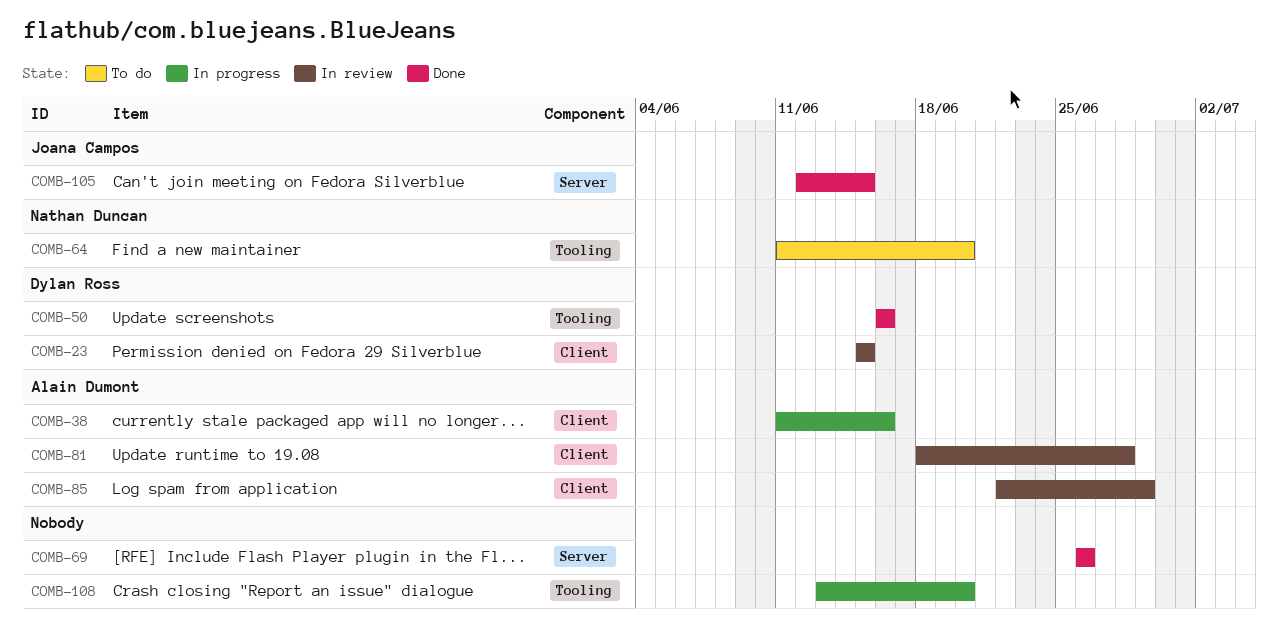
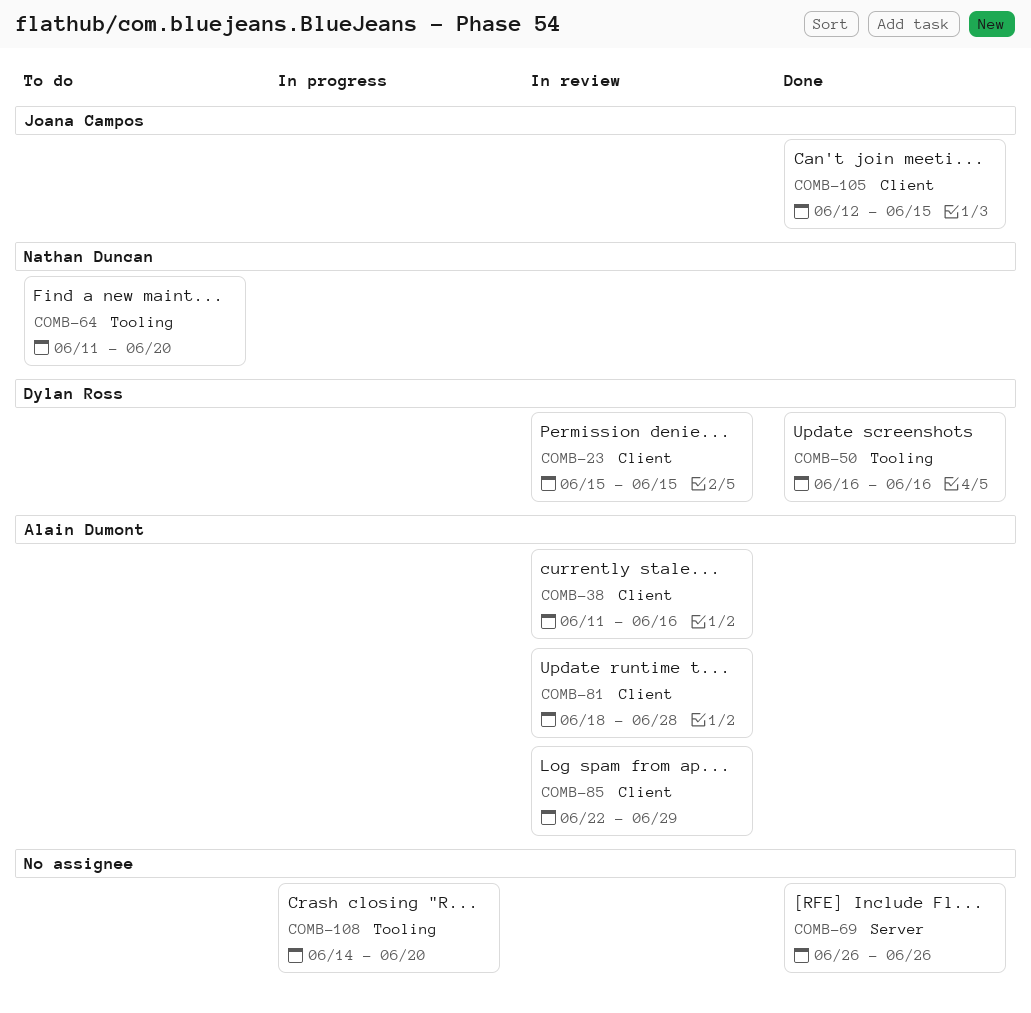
COMB-38, status: In progress -> In review
COMB-105, label: Server -> Client
COMB-108, start: Jun 13 -> Jun 14

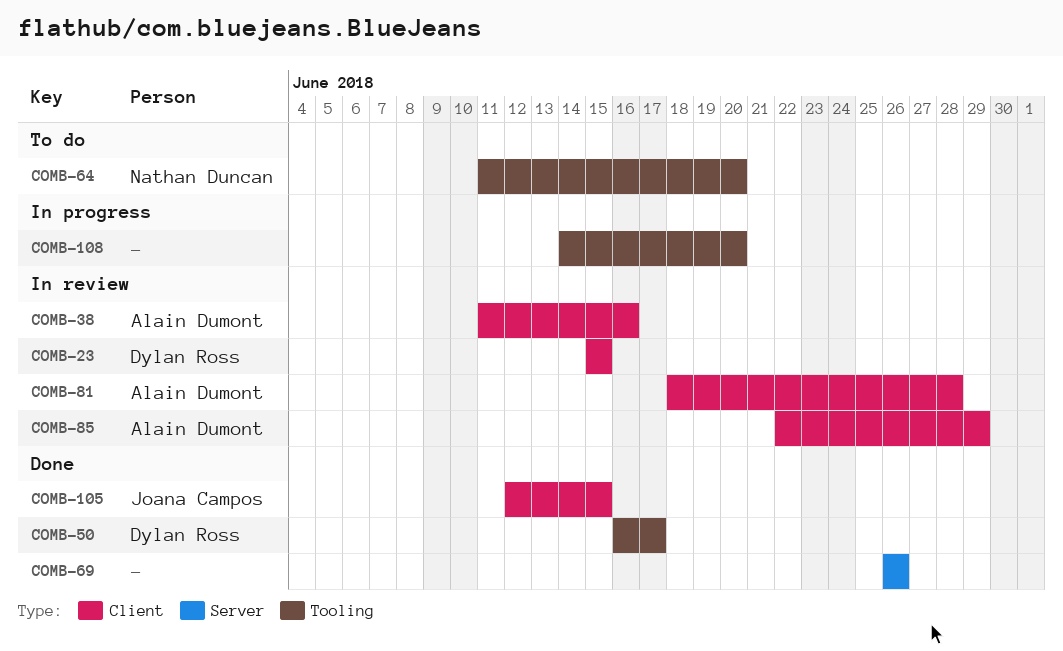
COMB-50, due: Jun 16 -> Jun 17

